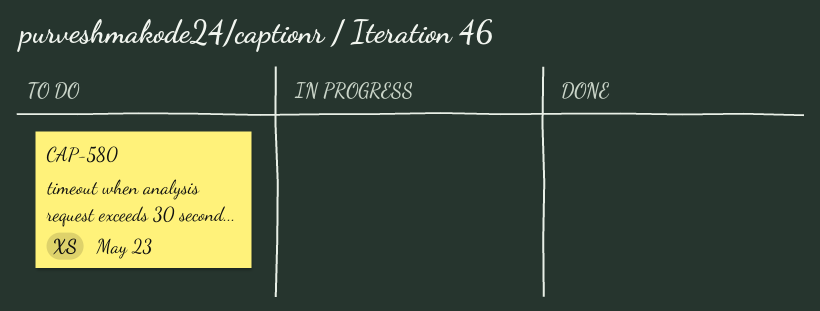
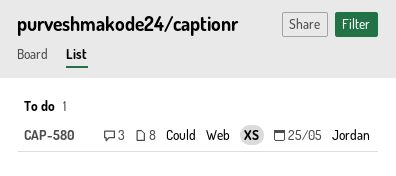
CAP-580, due: May 23 -> May 25

